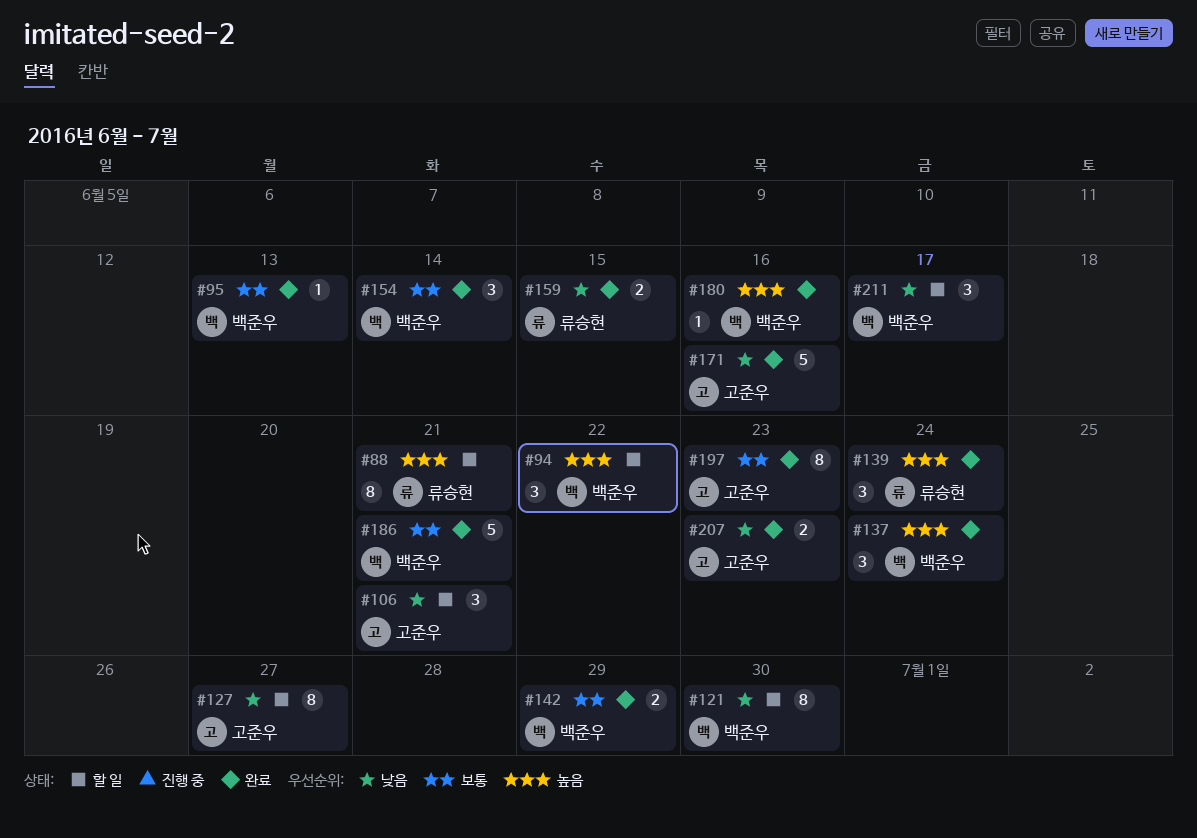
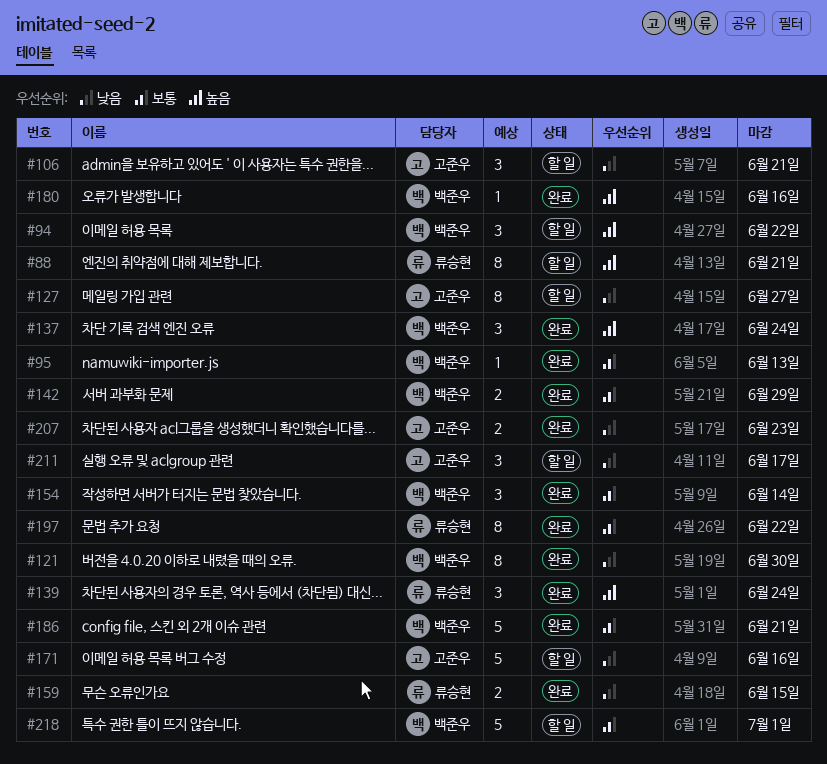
#121, status: 할 일 -> 완료
#171, status: 완료 -> 할 일
#197, owner: 고준우 -> 류승현
#197, due: Jun 23 -> Jun 22
#211, owner: 백준우 -> 고준우
#218: none -> present

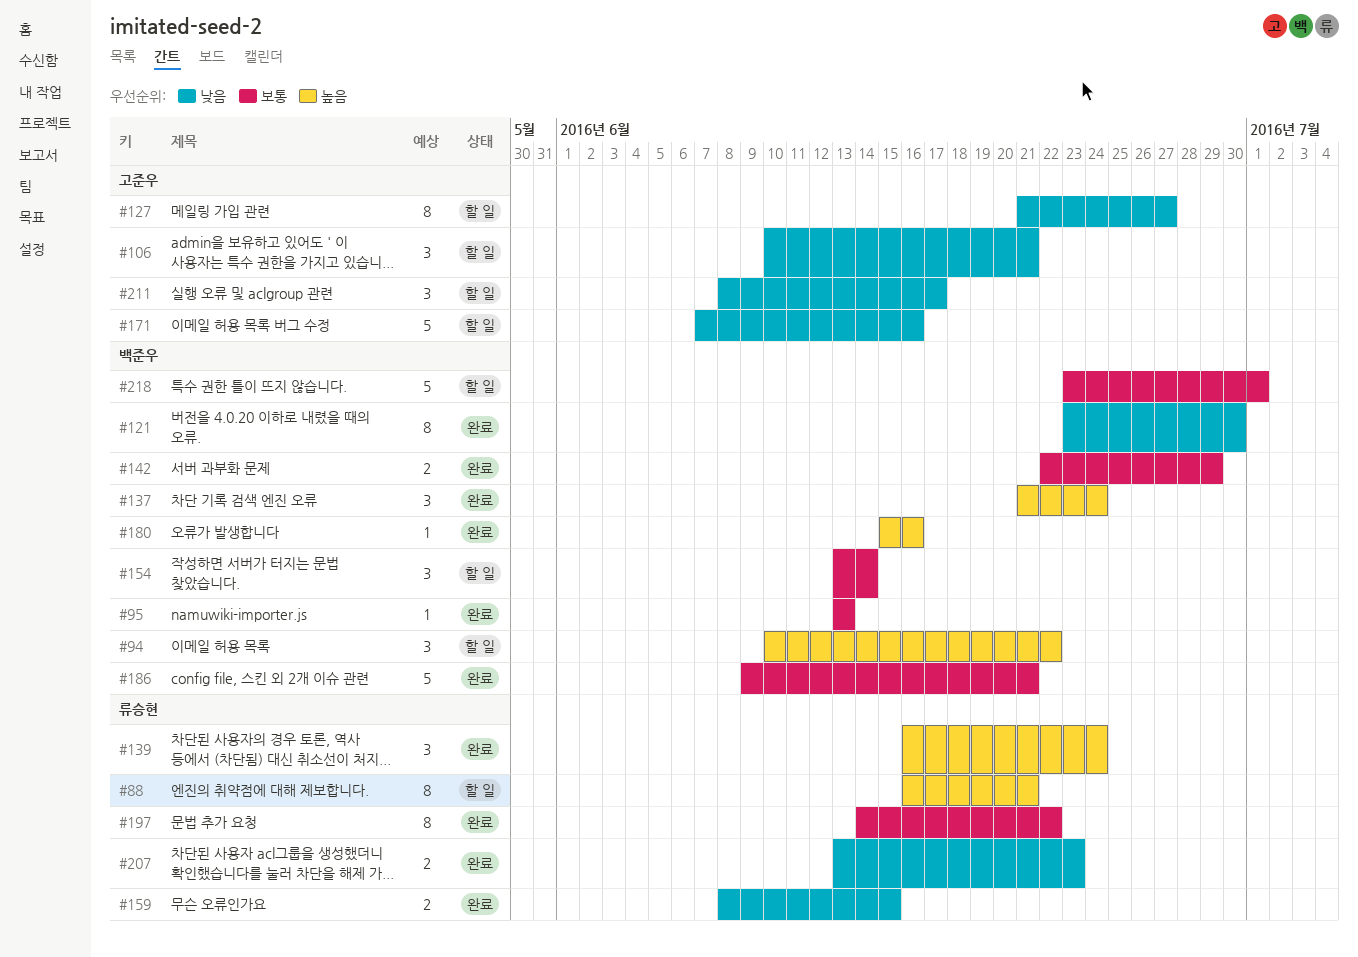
#154, status: 완료 -> 할 일
#207, owner: 고준우 -> 류승현

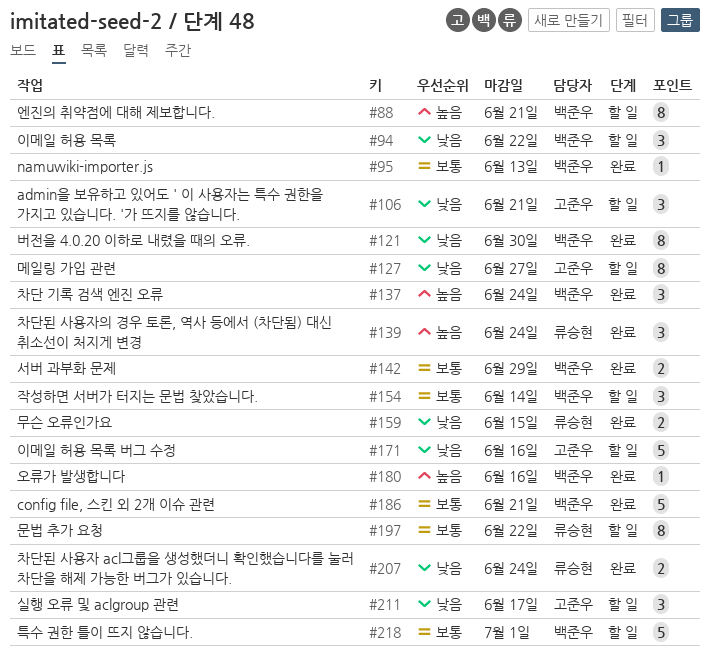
#88, owner: 류승현 -> 백준우
#94, priority: 높음 -> 낮음
#197, status: 완료 -> 할 일
#207, due: Jun 23 -> Jun 24

